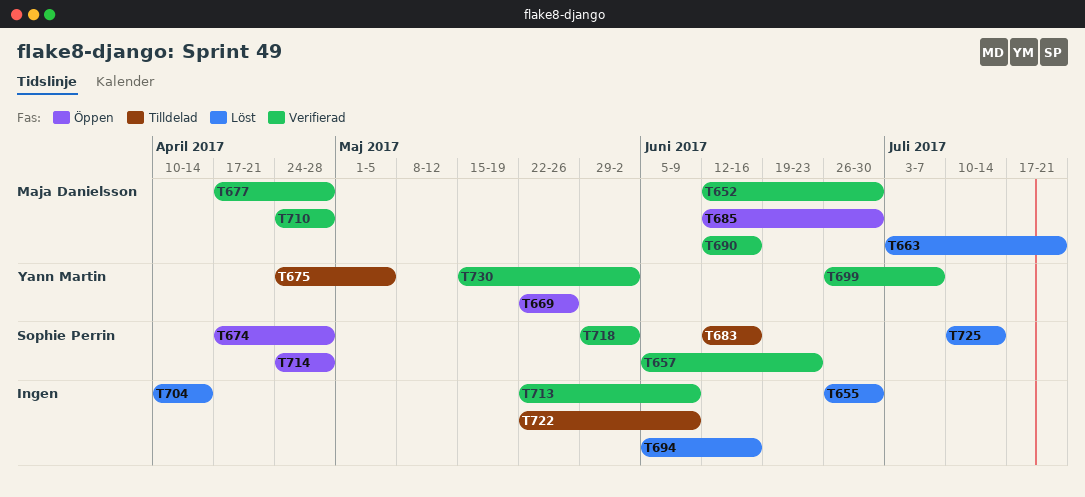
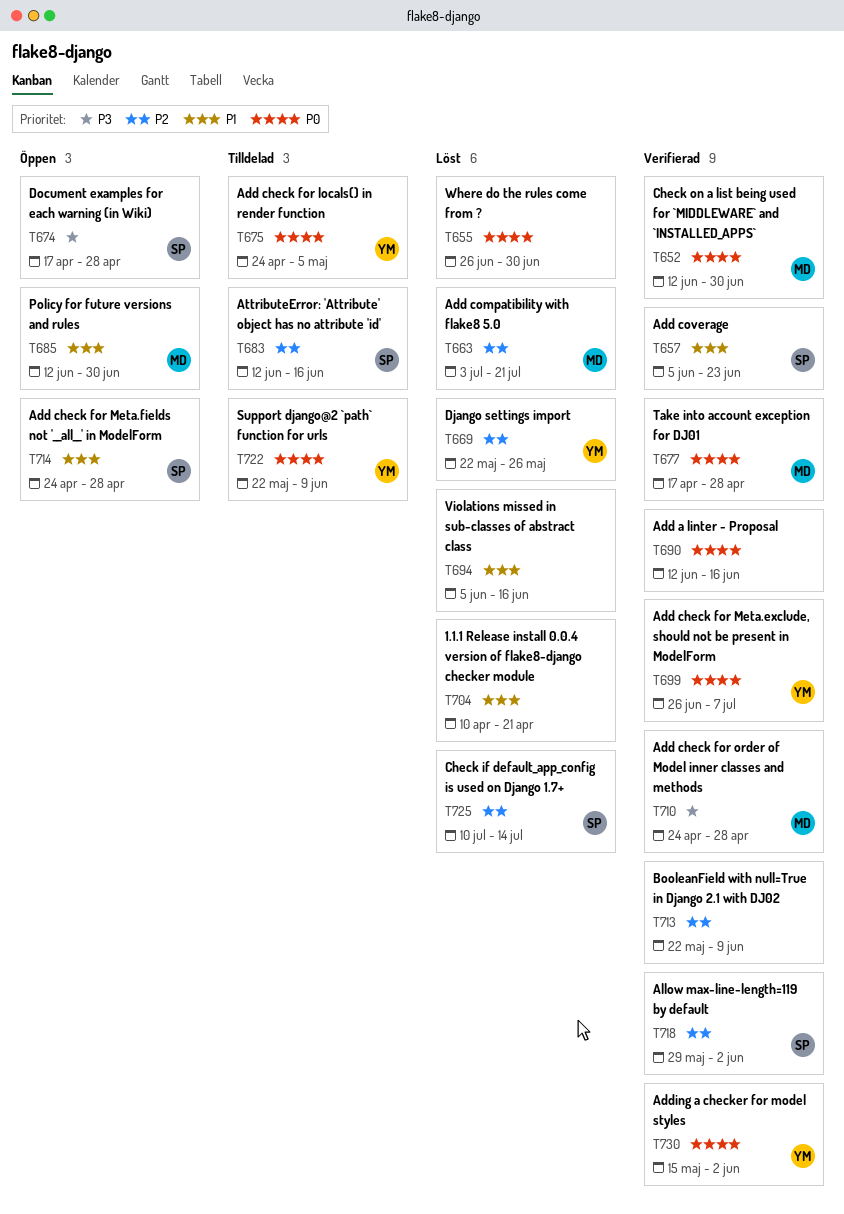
T669, status: Öppen -> Löst
T690, owner: Maja Danielsson -> none
T704, due: Apr 14 -> Apr 21
T722, owner: none -> Yann Martin

